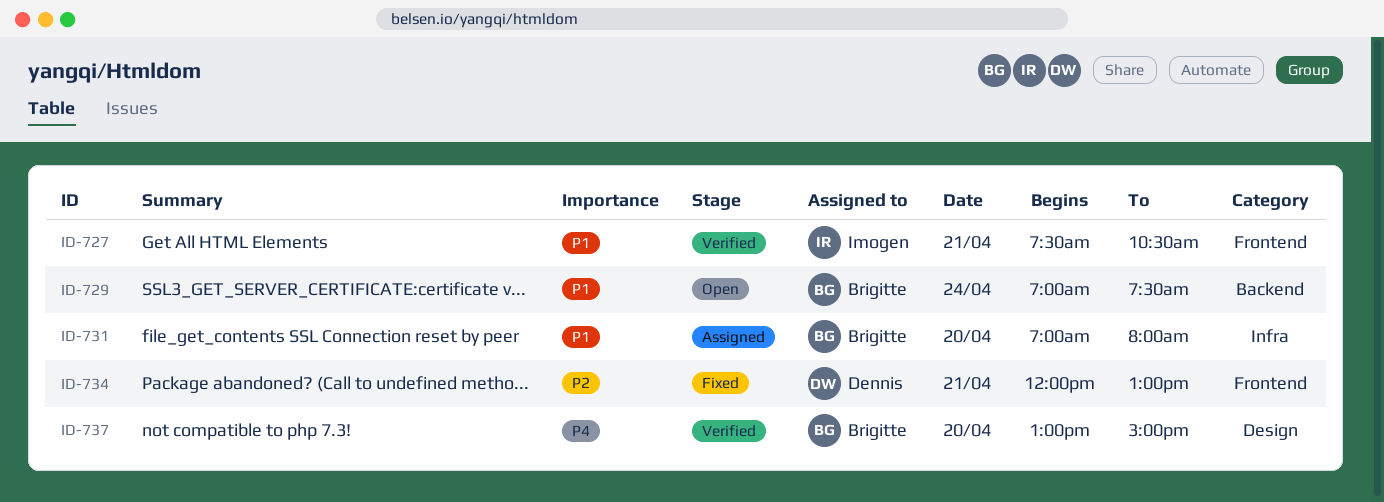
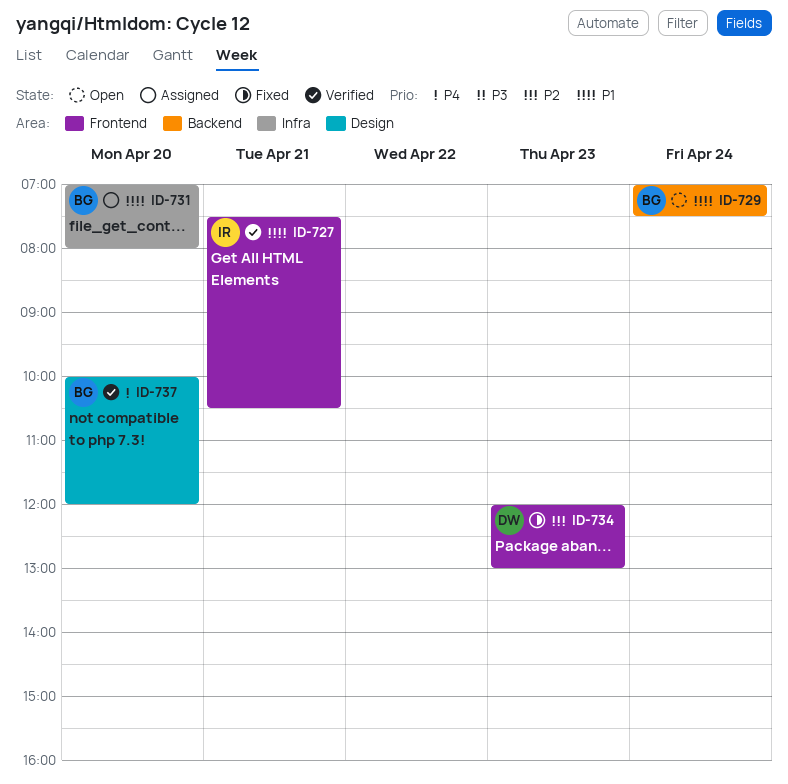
ID-734, day: Apr 21 -> Apr 23
ID-737, begins: 13:00 -> 10:00
ID-737, ends: 15:00 -> 12:00

